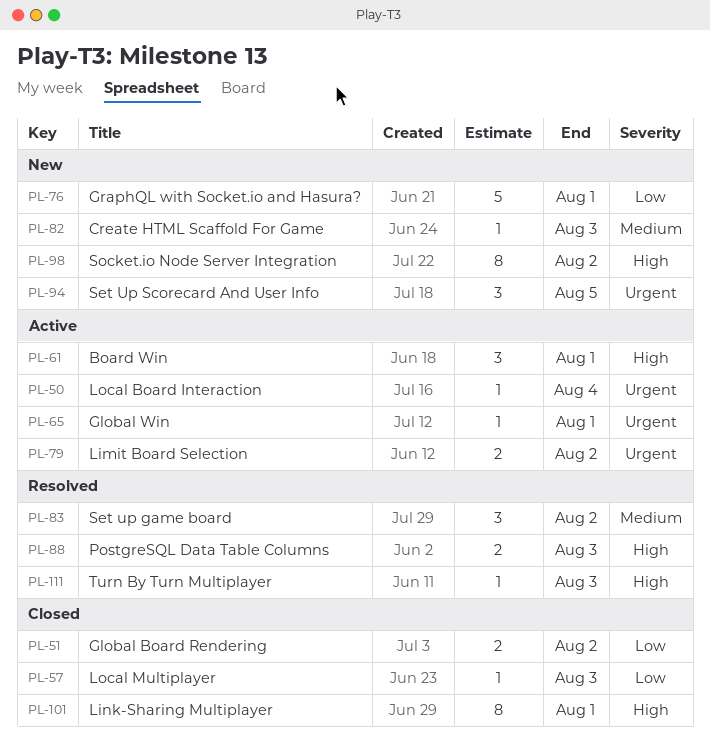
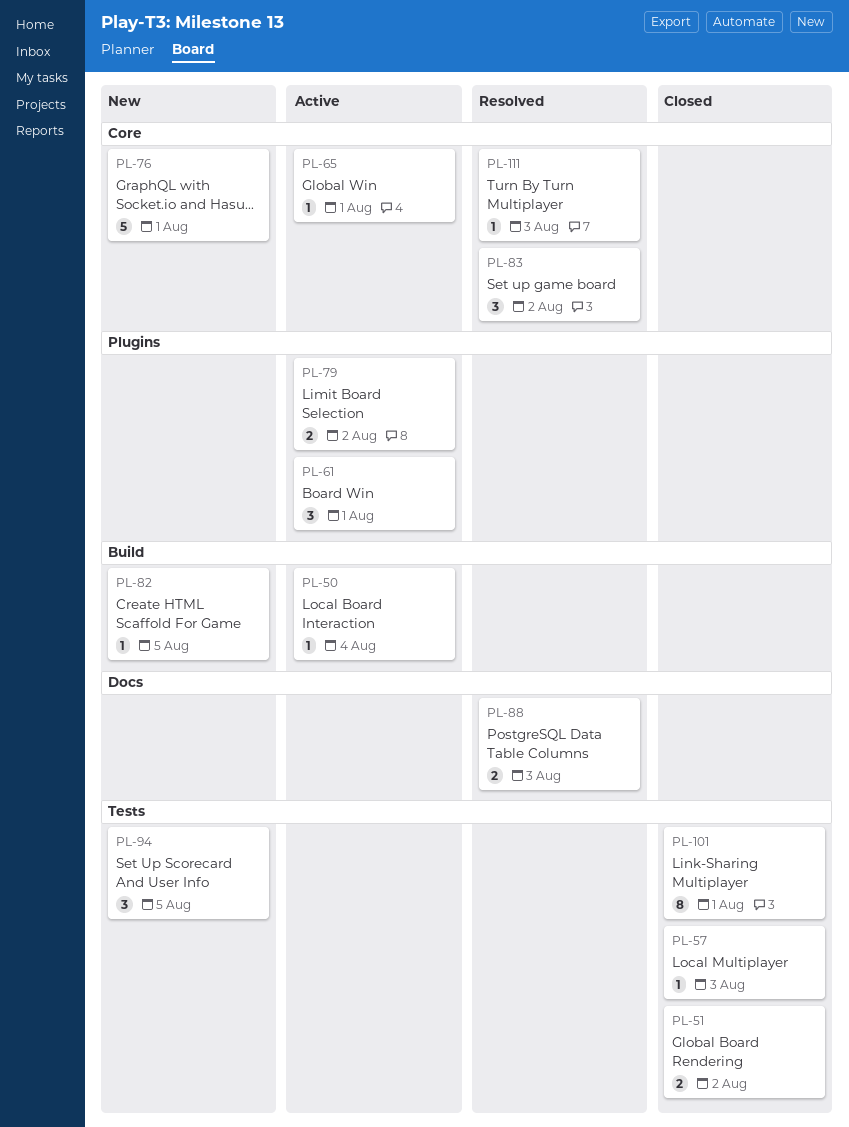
PL-82, due: Aug 3 -> Aug 5
PL-98: present -> none

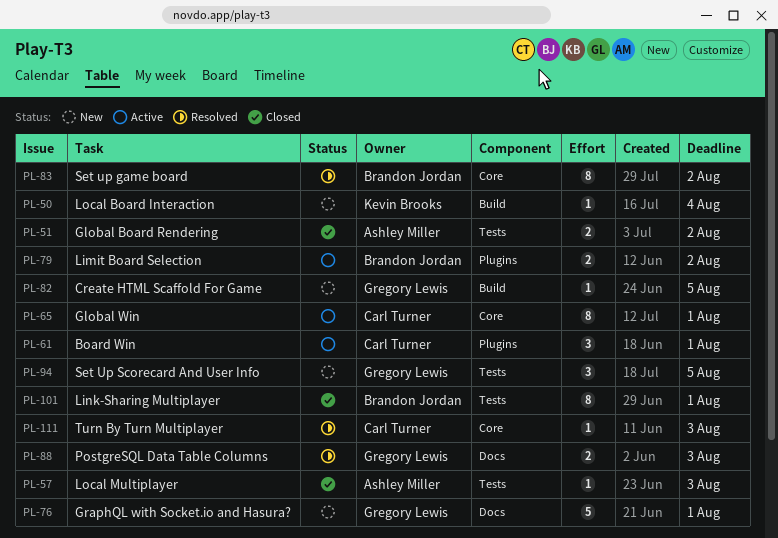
PL-50, status: Active -> New
PL-65, estimate: 1 -> 8
PL-76, label: Core -> Docs
PL-83, estimate: 3 -> 8

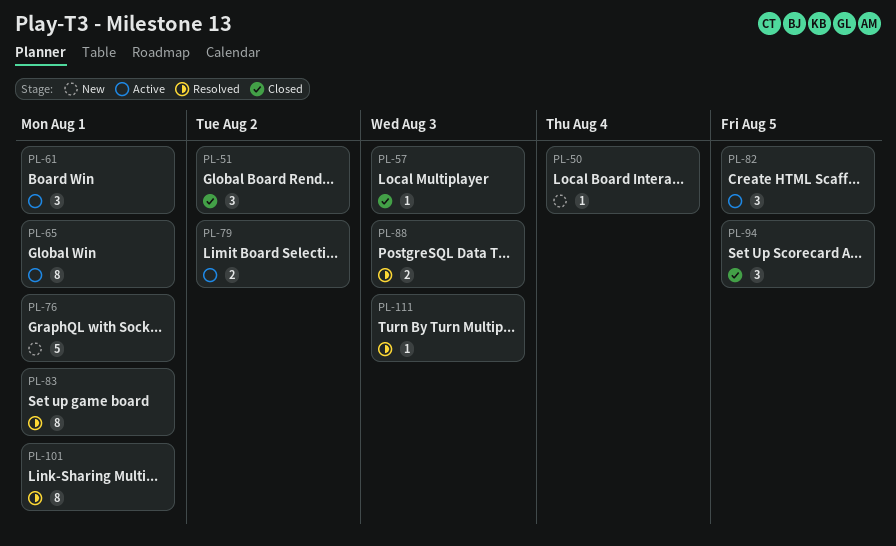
PL-51, estimate: 2 -> 3
PL-82, status: New -> Active
PL-82, estimate: 1 -> 3
PL-83, due: Aug 2 -> Aug 1
PL-94, status: New -> Closed
PL-101, status: Closed -> Resolved

